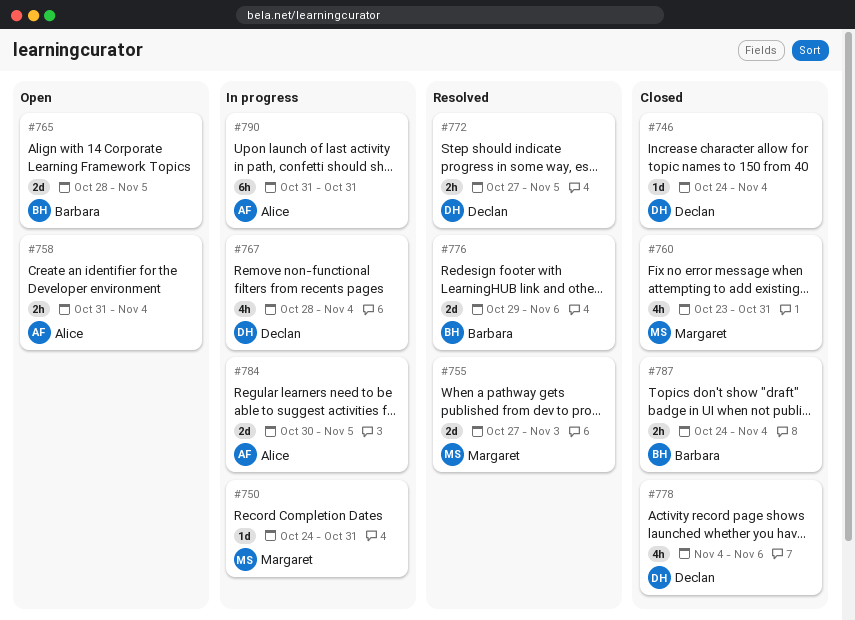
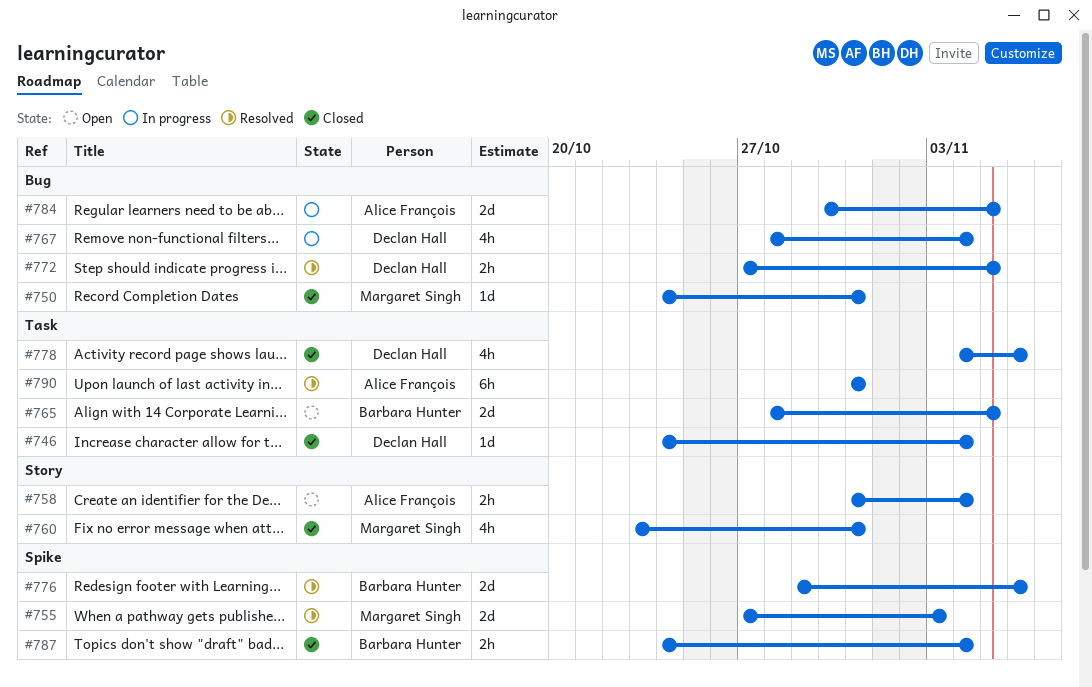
#750, status: In progress -> Closed
#790, status: In progress -> Resolved

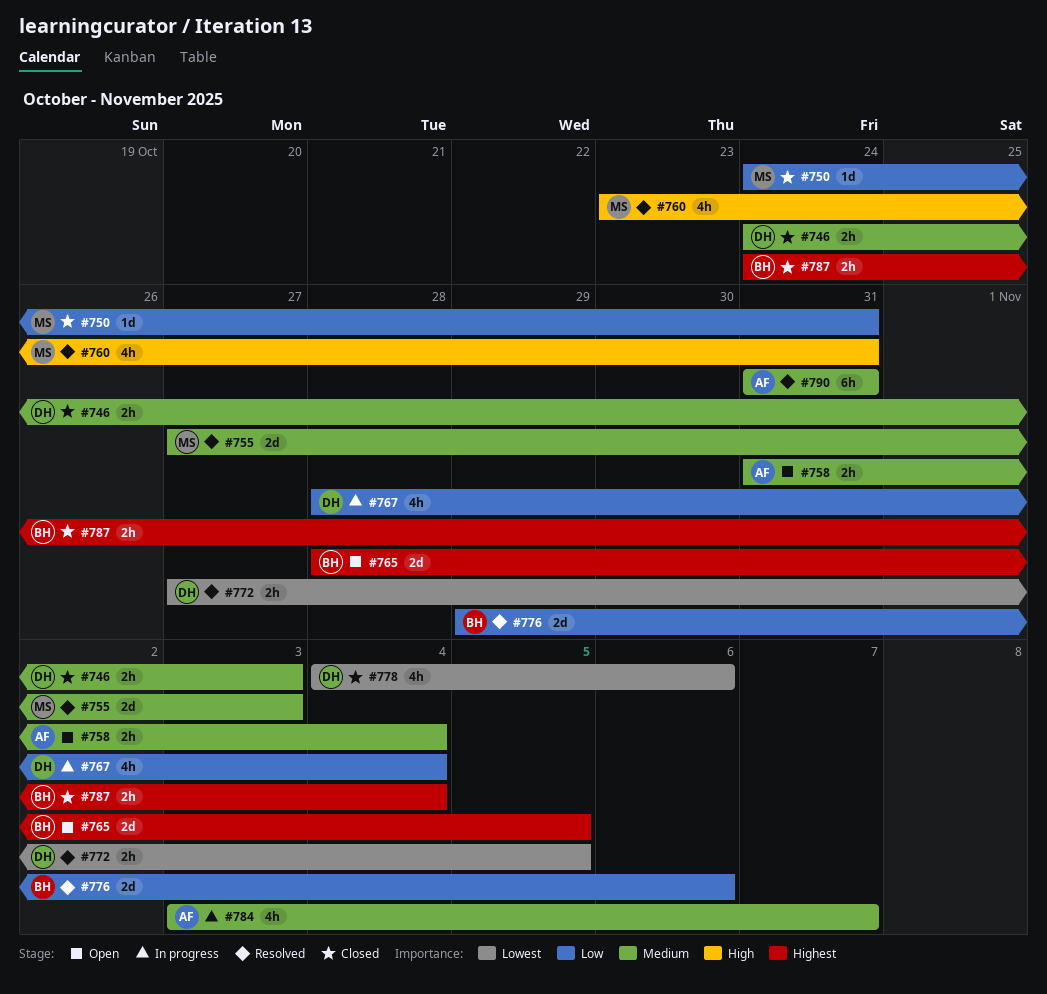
#746, estimate: 1d -> 2h
#746, due: Nov 4 -> Nov 3
#760, status: Closed -> Resolved
#784, estimate: 2d -> 4h
#784, start: Oct 30 -> Nov 3
#784, due: Nov 5 -> Nov 7

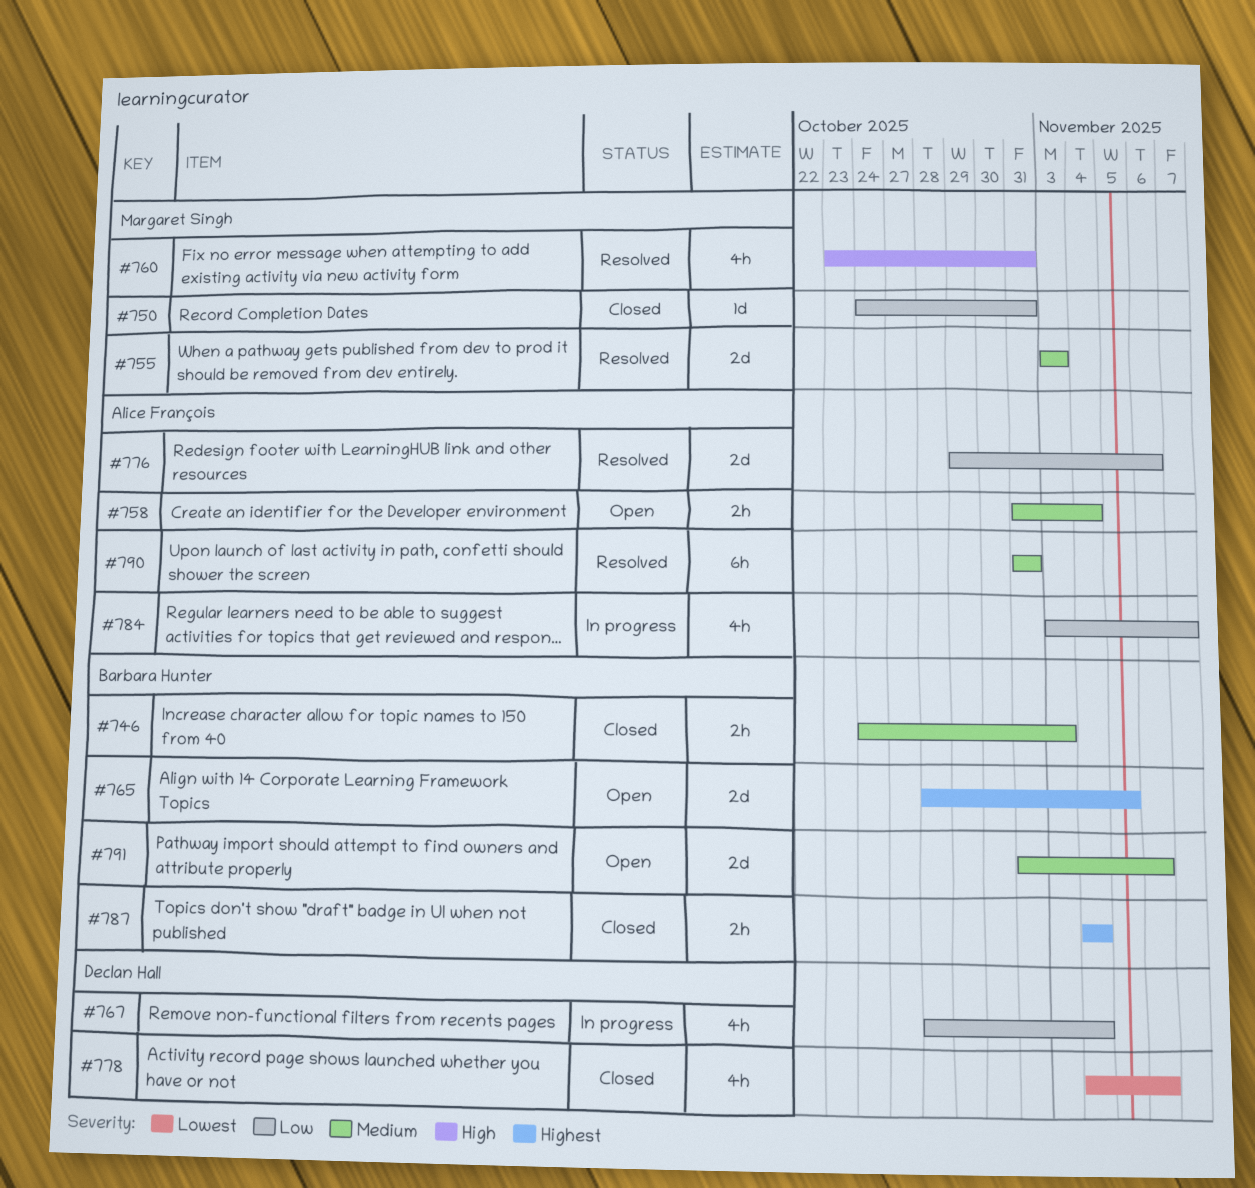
#746, owner: Declan Hall -> Barbara Hunter
#755, start: Oct 27 -> Nov 3
#772: present -> none
#776, owner: Barbara Hunter -> Alice François
#784, priority: Medium -> Low
#787, start: Oct 24 -> Nov 4
#791: none -> present

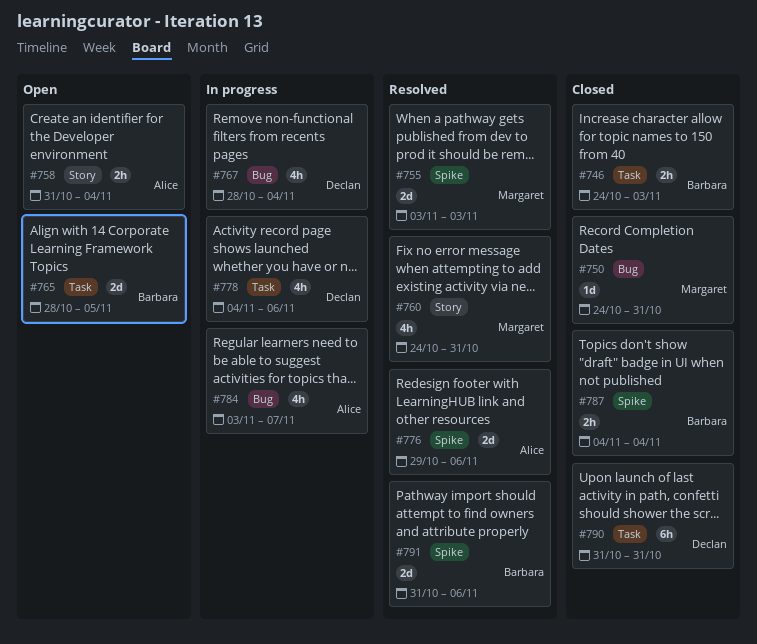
#760, start: Oct 23 -> Oct 24
#778, status: Closed -> In progress
#790, status: Resolved -> Closed
#790, owner: Alice François -> Declan Hall
#791, status: Open -> Resolved

